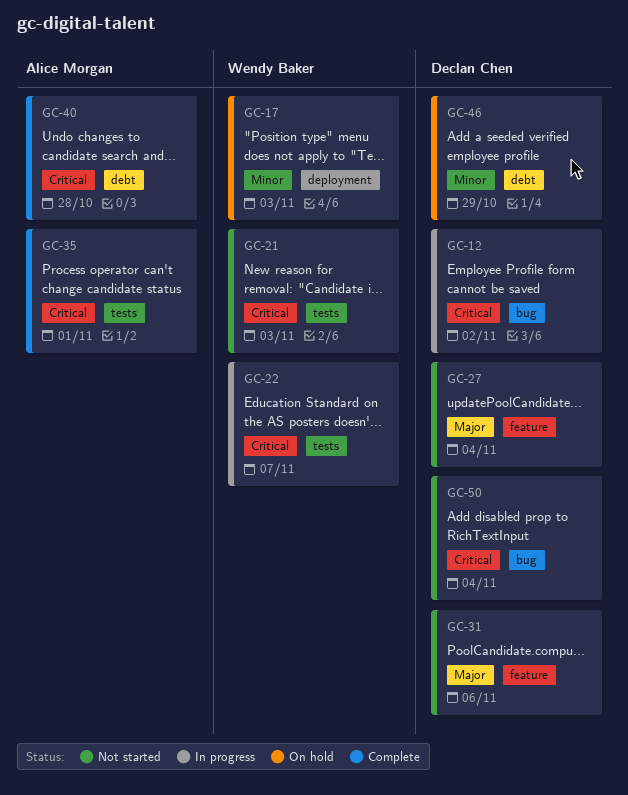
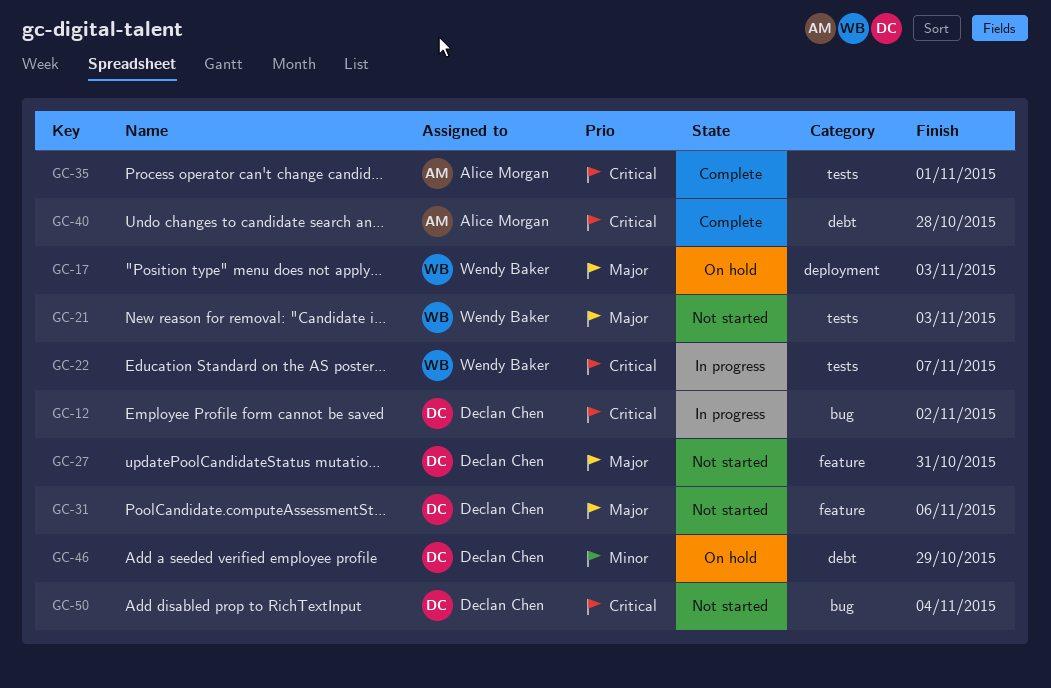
GC-17, priority: Minor -> Major
GC-21, priority: Critical -> Major
GC-27, due: Nov 4 -> Oct 31

